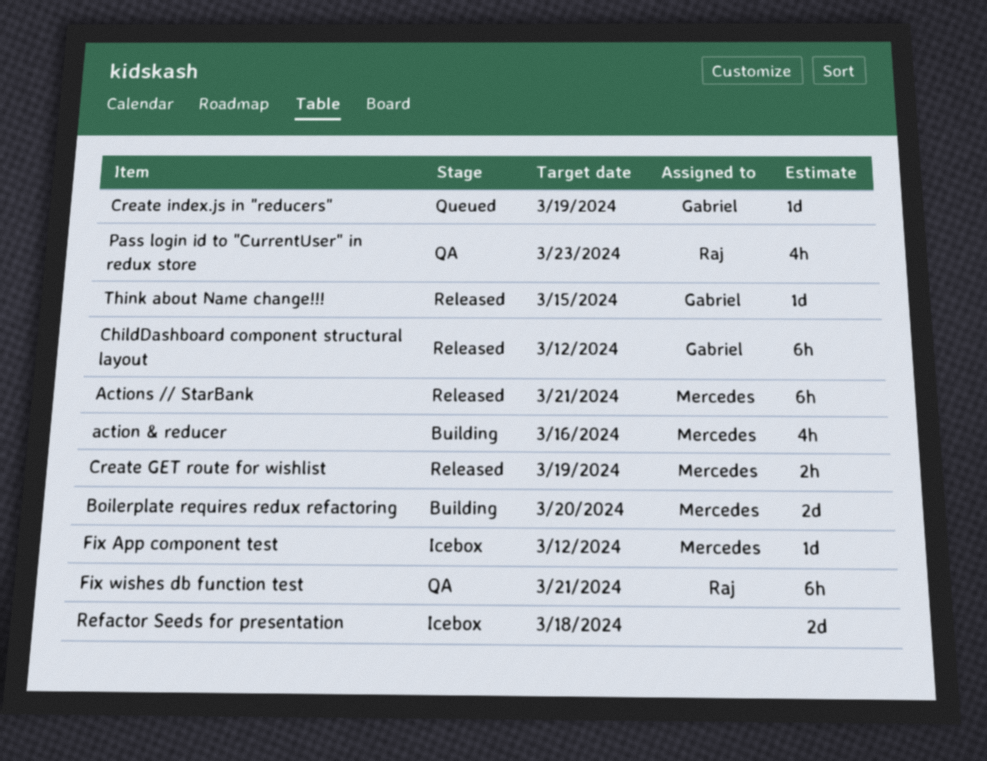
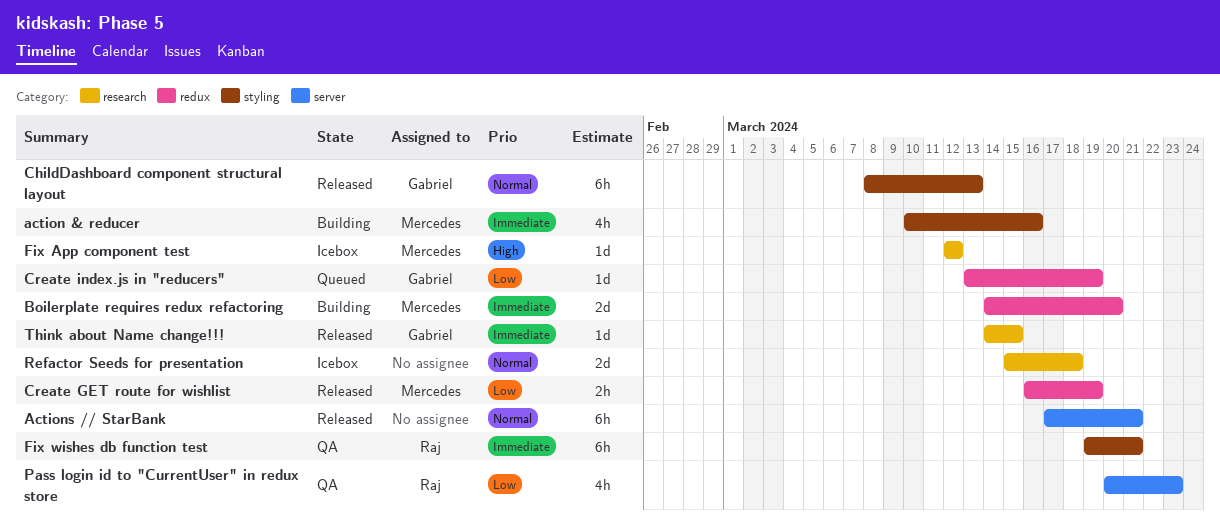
Actions // StarBank, owner: Mercedes -> none
ChildDashboard component structural layout, due: Mar 12 -> Mar 13

